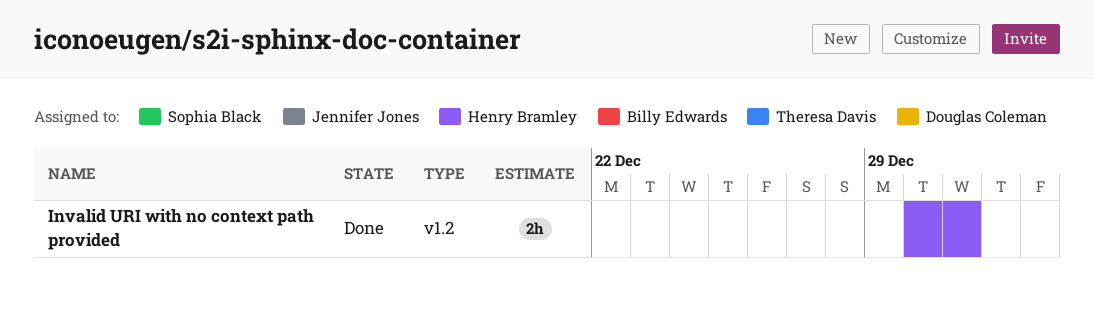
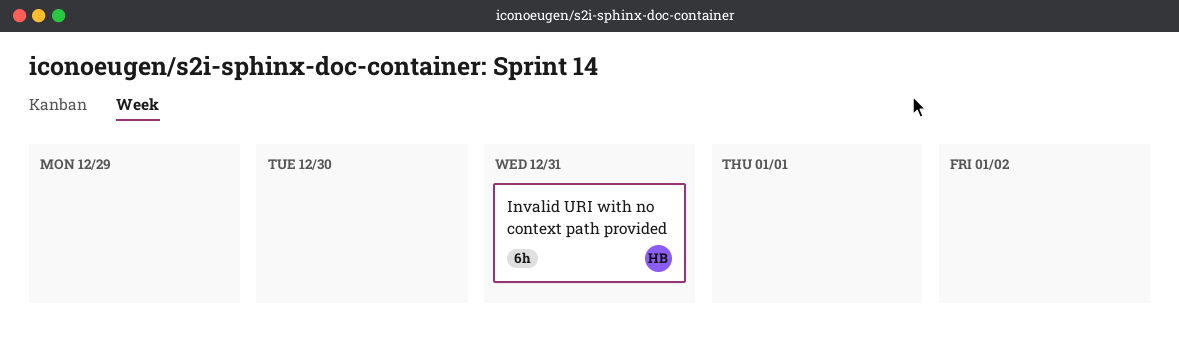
Invalid URI with no context path provided, estimate: 2h -> 6h

